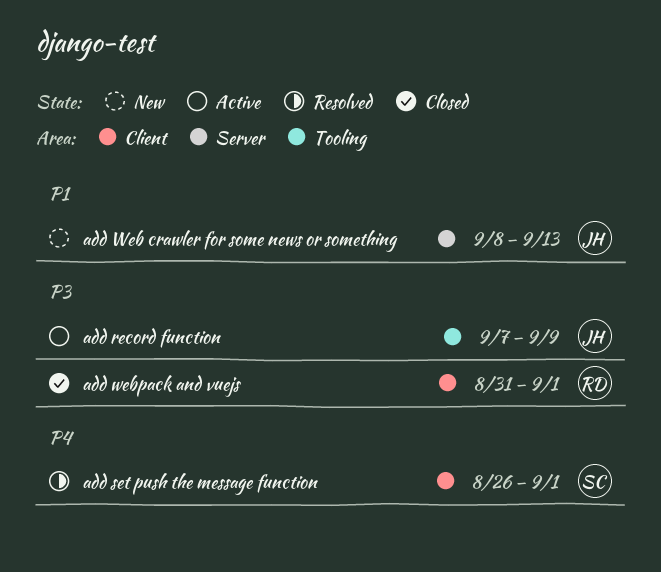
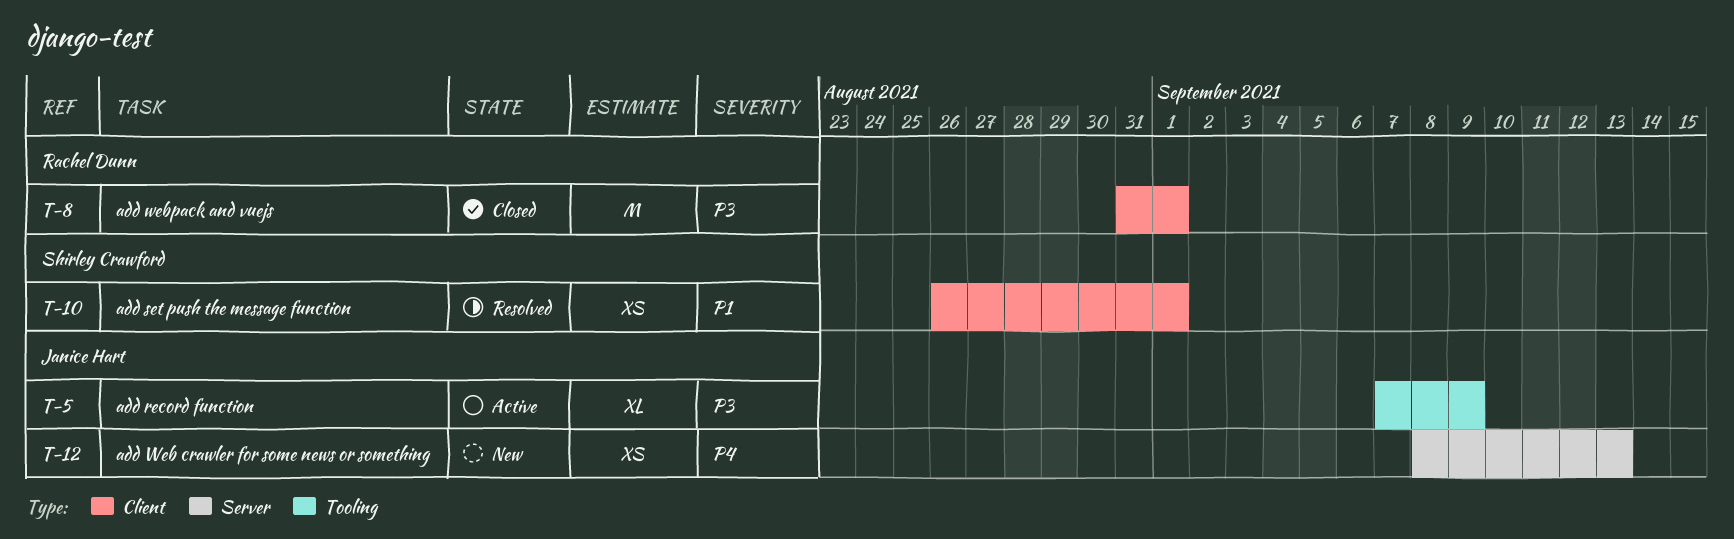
add set push the message function, priority: P4 -> P1
add Web crawler for some news or something, priority: P1 -> P4

